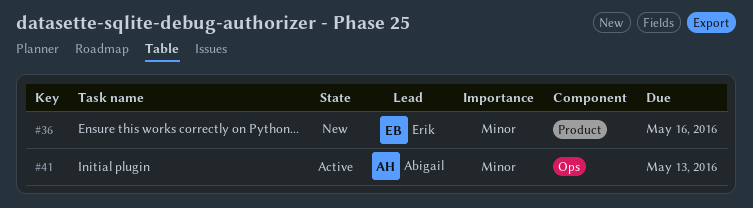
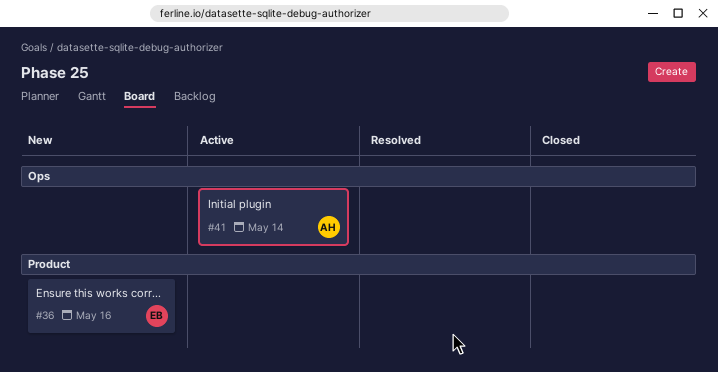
#41, due: May 13 -> May 14

